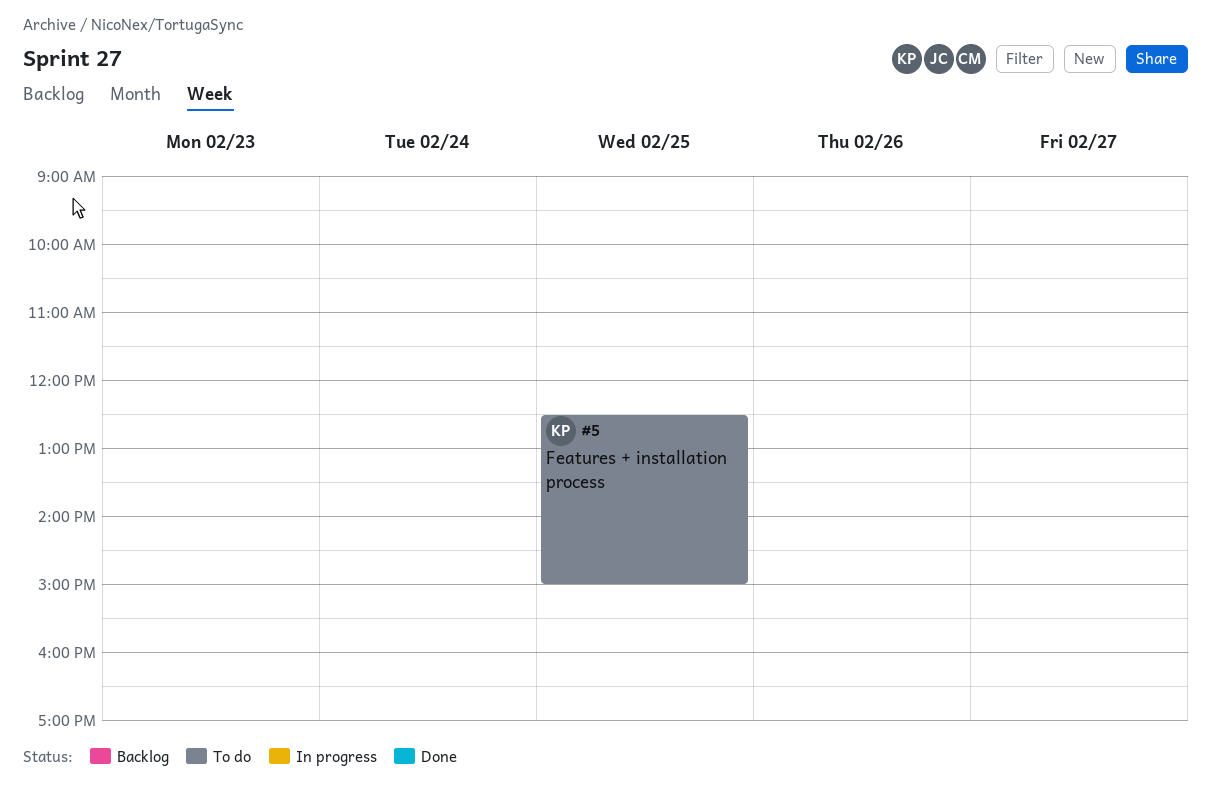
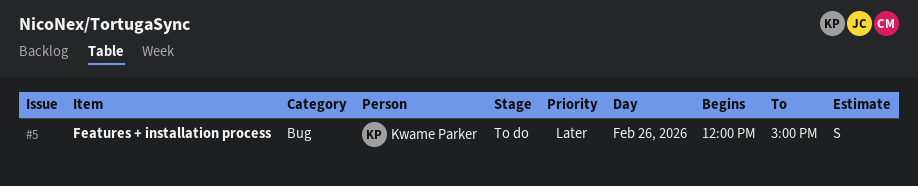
#5, day: Feb 25 -> Feb 26
#5, begins: 12:30 -> 12:00

